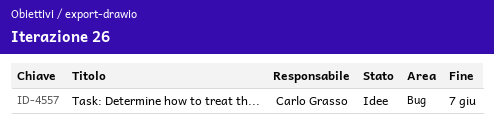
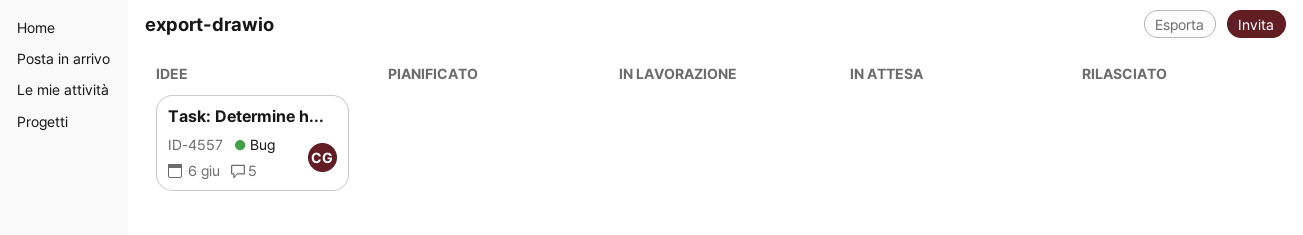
ID-4557, due: Jun 7 -> Jun 6

